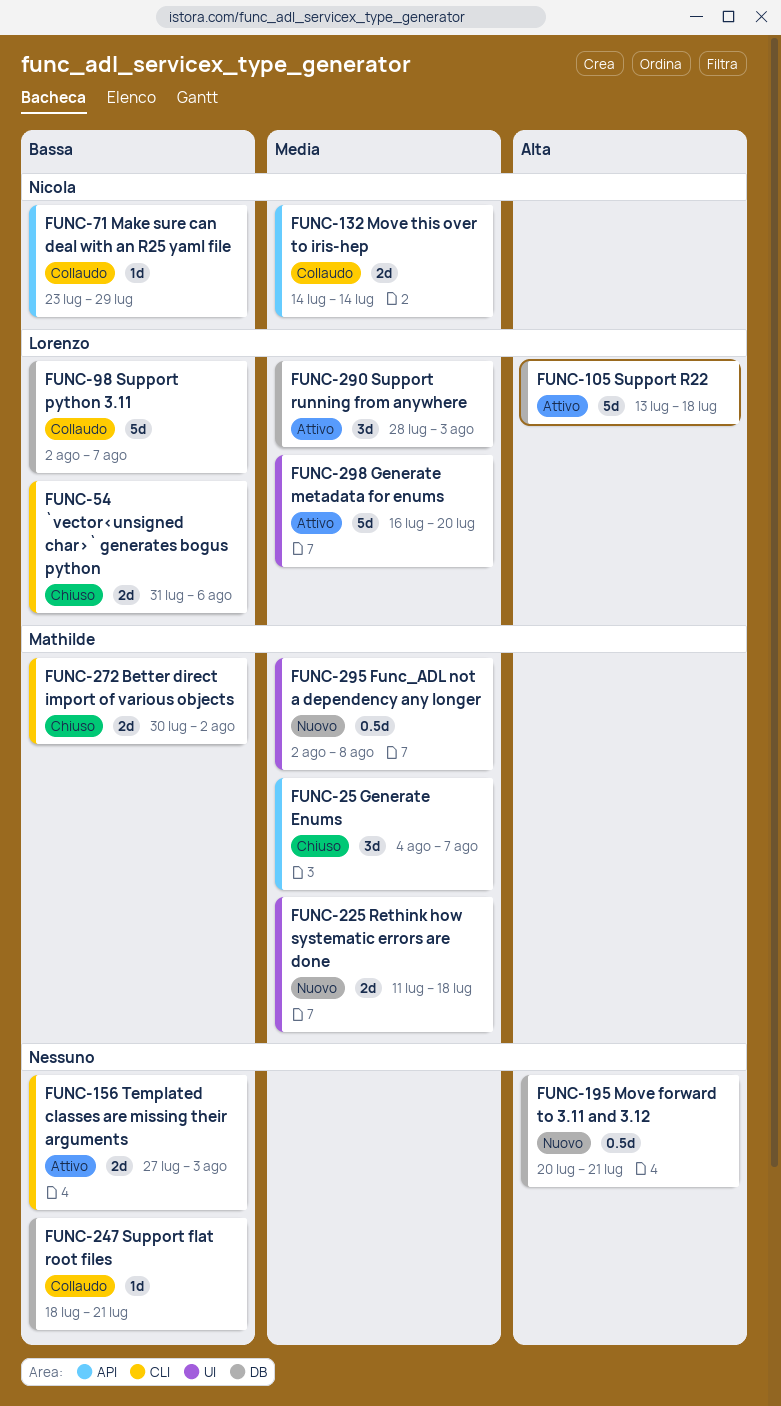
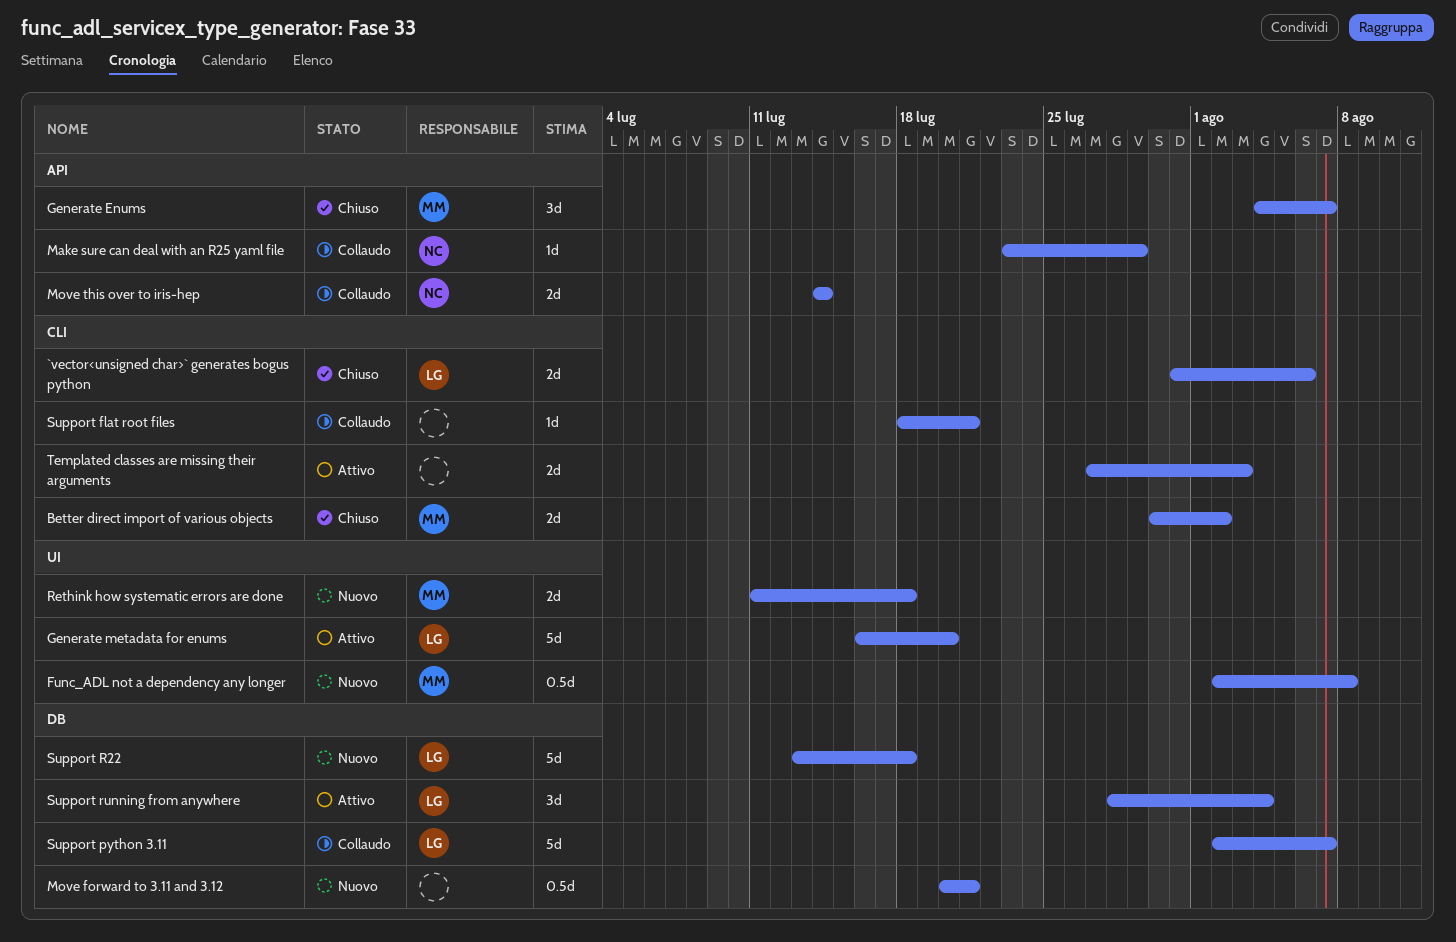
Support flat root files, label: DB -> CLI
Support R22, status: Attivo -> Nuovo
Support running from anywhere, due: Aug 3 -> Aug 4

